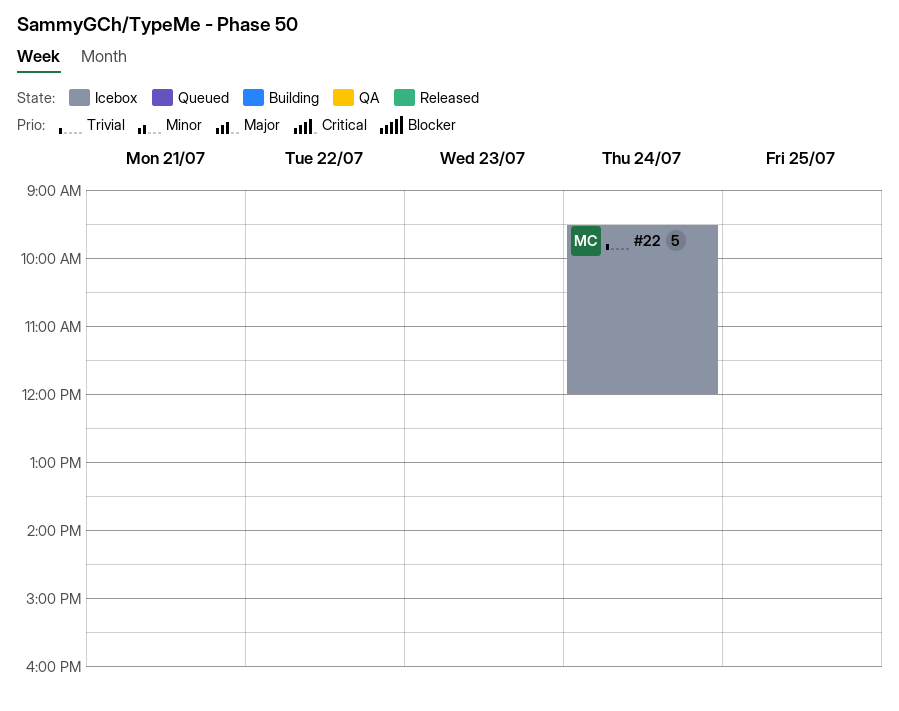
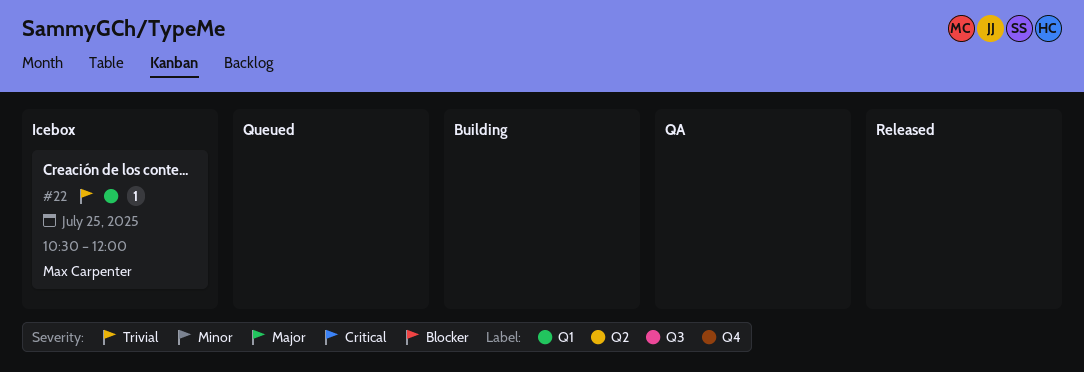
#22, estimate: 5 -> 1
#22, day: Jul 24 -> Jul 25
#22, begins: 09:30 -> 10:30

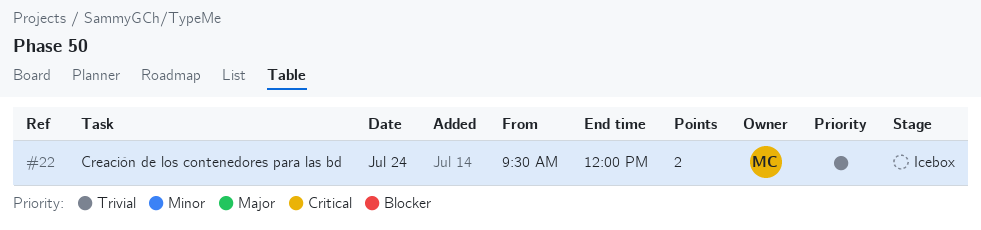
#22, estimate: 1 -> 2
#22, day: Jul 25 -> Jul 24
#22, begins: 10:30 -> 09:30

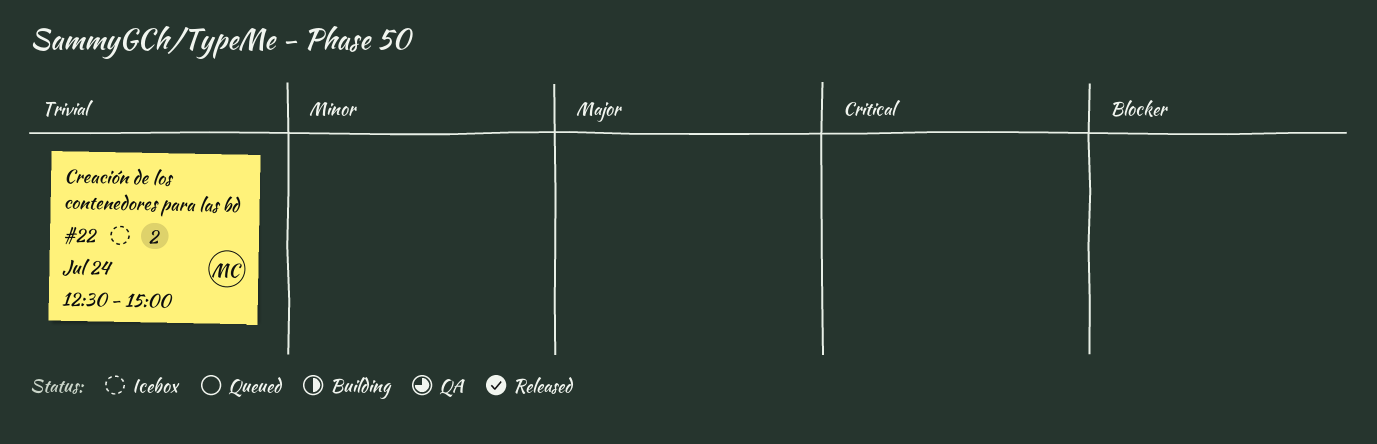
#22, begins: 09:30 -> 12:30
#22, ends: 12:00 -> 15:00

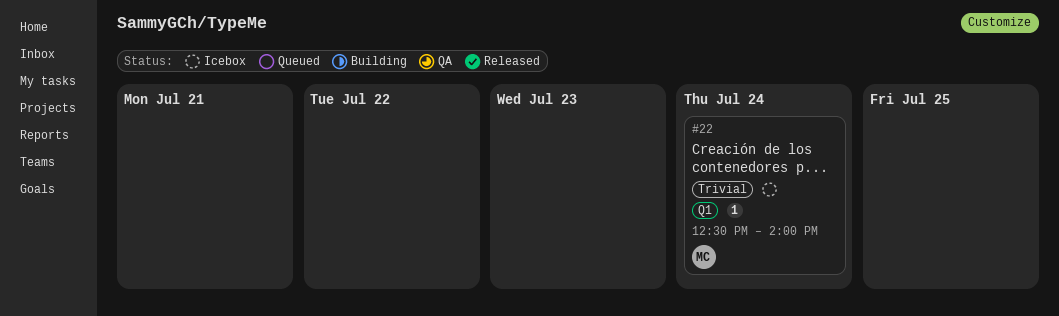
#22, estimate: 2 -> 1
#22, ends: 15:00 -> 14:00

